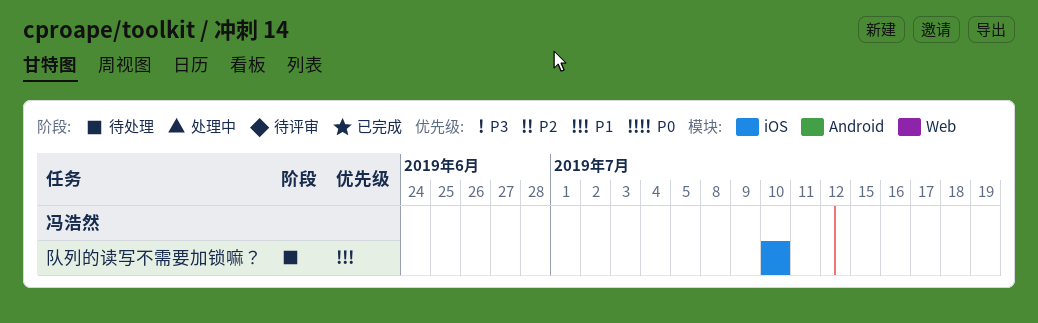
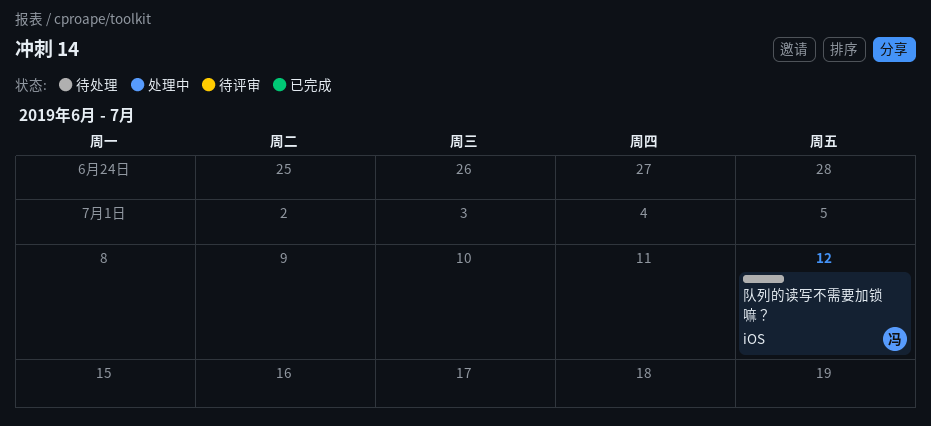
队列的读写不需要加锁嘛？, due: Jul 10 -> Jul 12

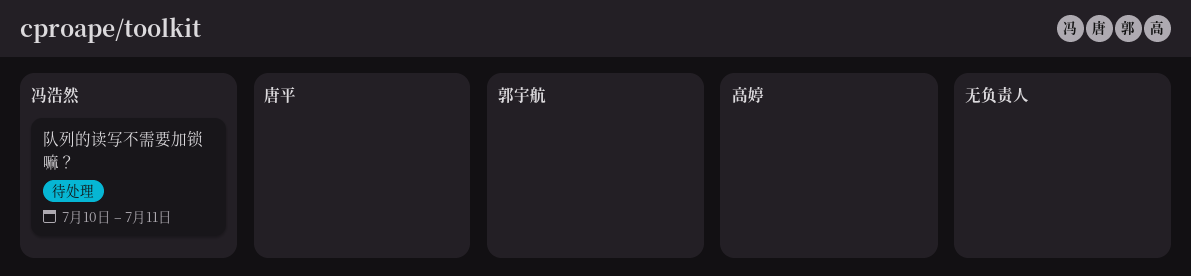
队列的读写不需要加锁嘛？, due: Jul 12 -> Jul 11

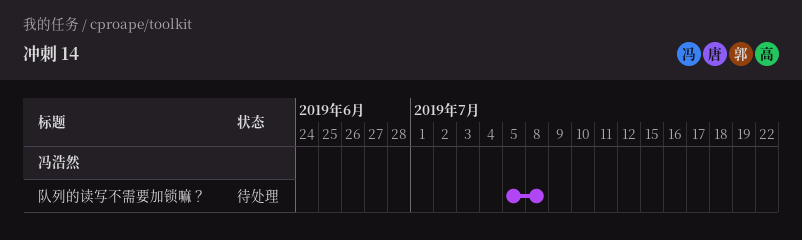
队列的读写不需要加锁嘛？, start: Jul 10 -> Jul 5
队列的读写不需要加锁嘛？, due: Jul 11 -> Jul 8

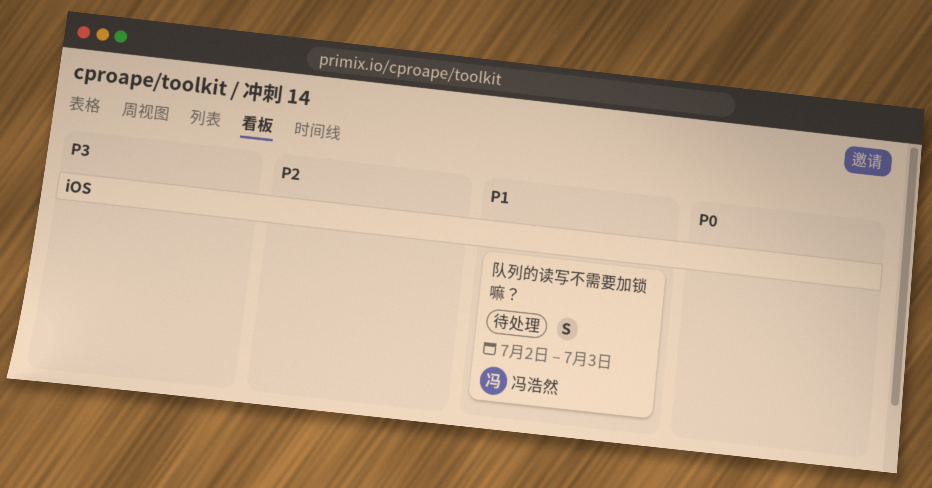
队列的读写不需要加锁嘛？, start: Jul 5 -> Jul 2
队列的读写不需要加锁嘛？, due: Jul 8 -> Jul 3

